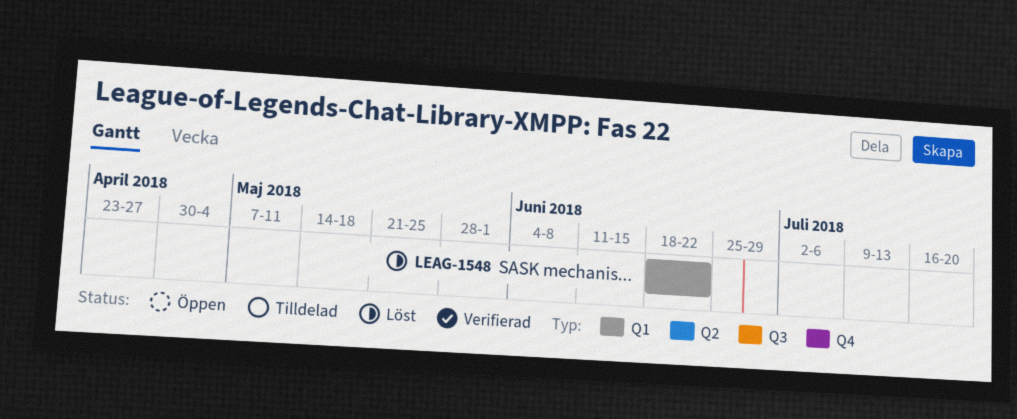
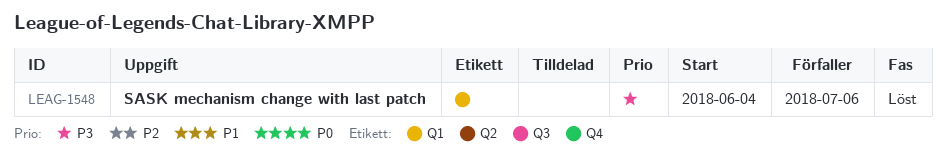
LEAG-1548, start: Jun 18 -> Jun 4
LEAG-1548, due: Jun 22 -> Jul 6

